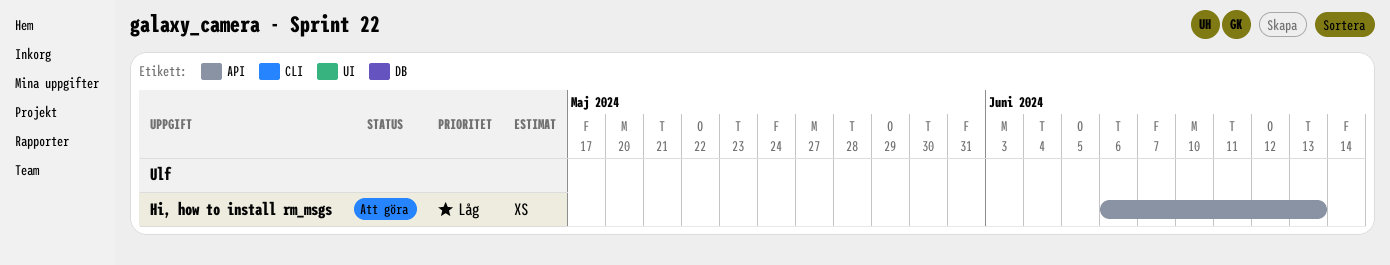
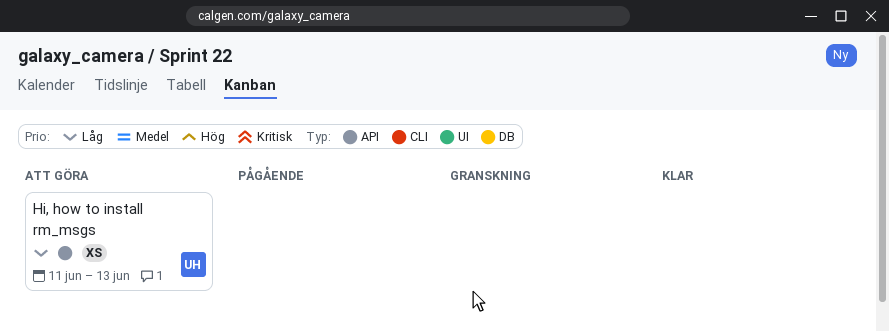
Hi, how to install rm_msgs, start: Jun 6 -> Jun 11

